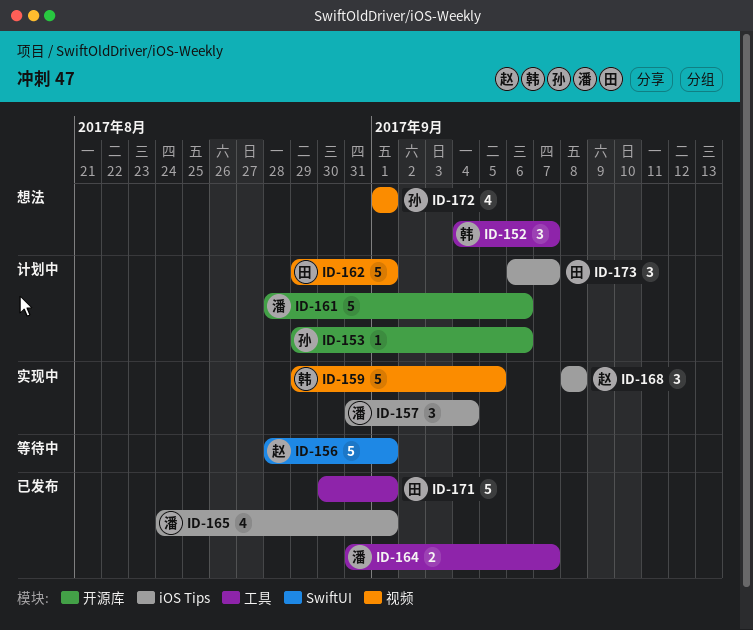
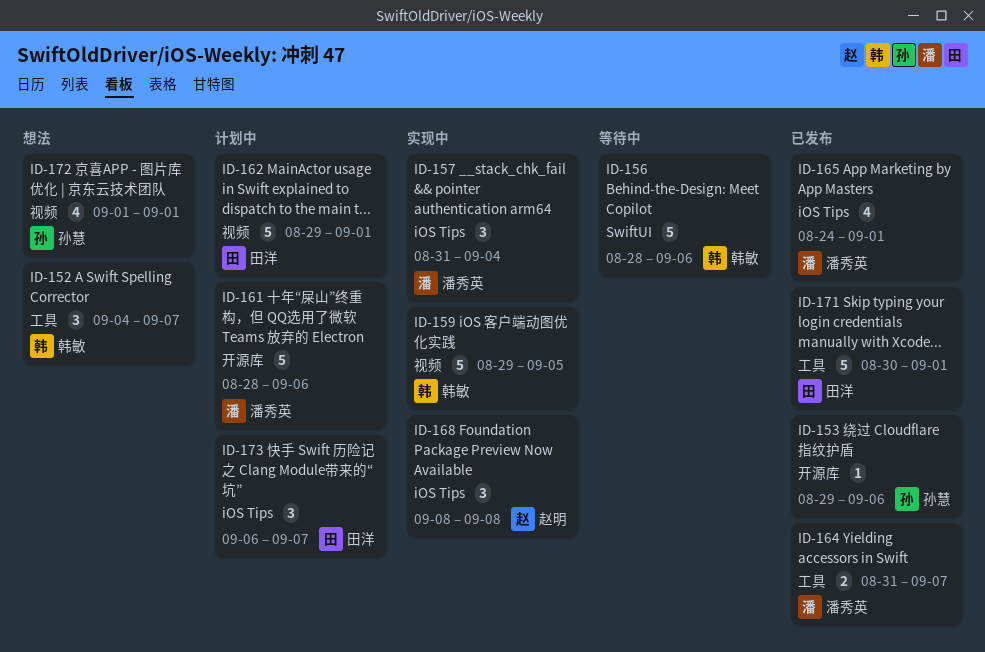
ID-153, status: 计划中 -> 已发布
ID-156, owner: 赵明 -> 韩敏
ID-156, due: Sep 1 -> Sep 6

